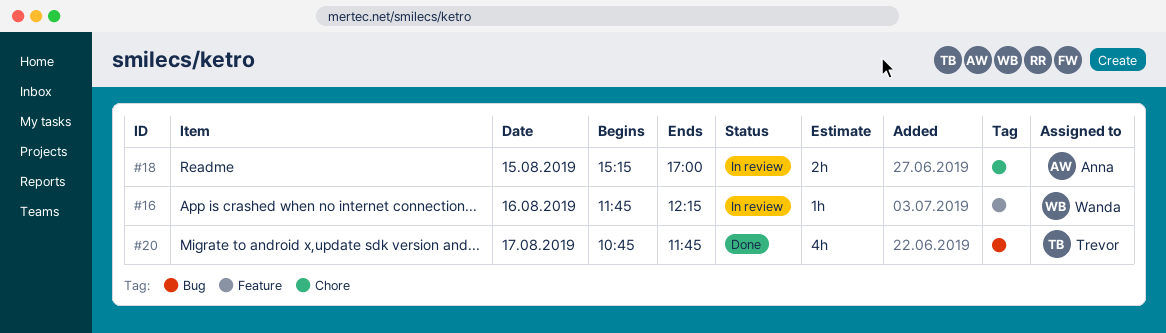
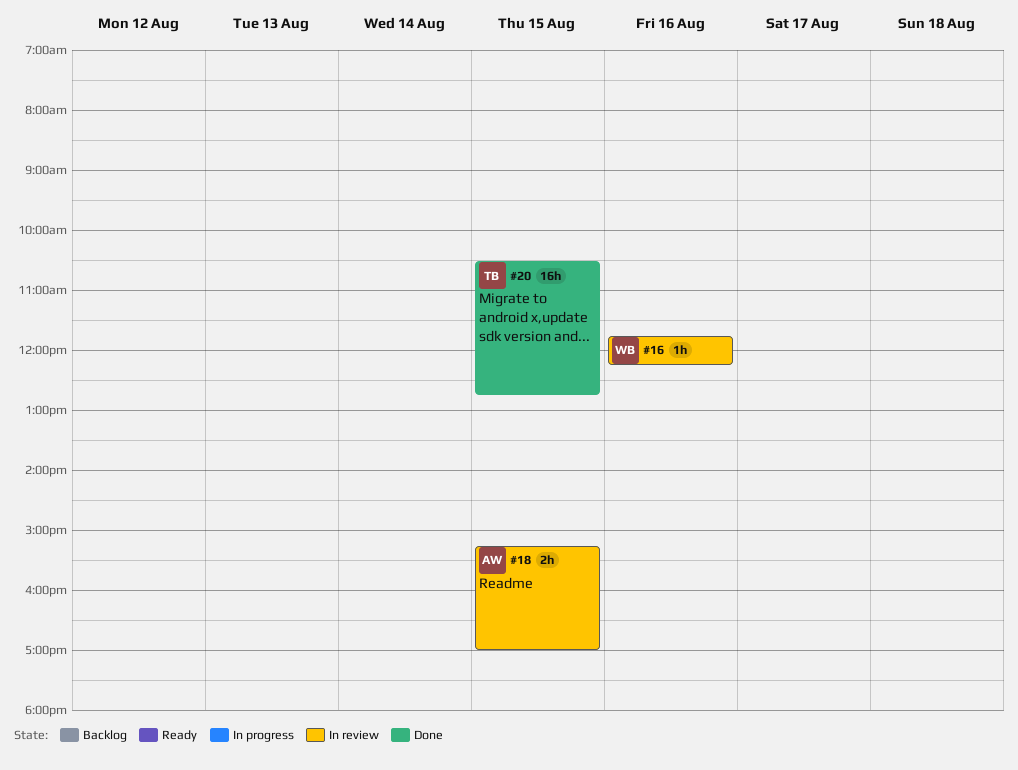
#20, estimate: 4h -> 16h
#20, day: Aug 17 -> Aug 15
#20, begins: 10:45 -> 10:30
#20, ends: 11:45 -> 12:45

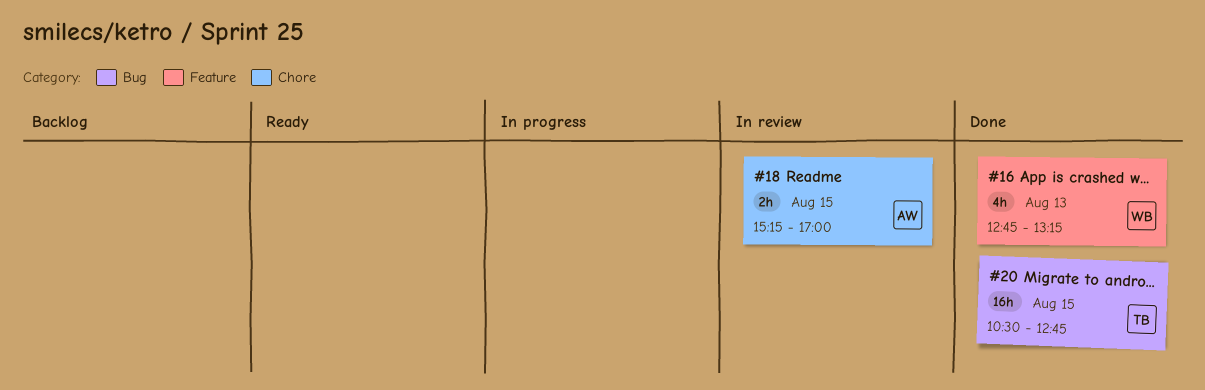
#16, status: In review -> Done
#16, estimate: 1h -> 4h
#16, day: Aug 16 -> Aug 13
#16, begins: 11:45 -> 12:45
#16, ends: 12:15 -> 13:15

